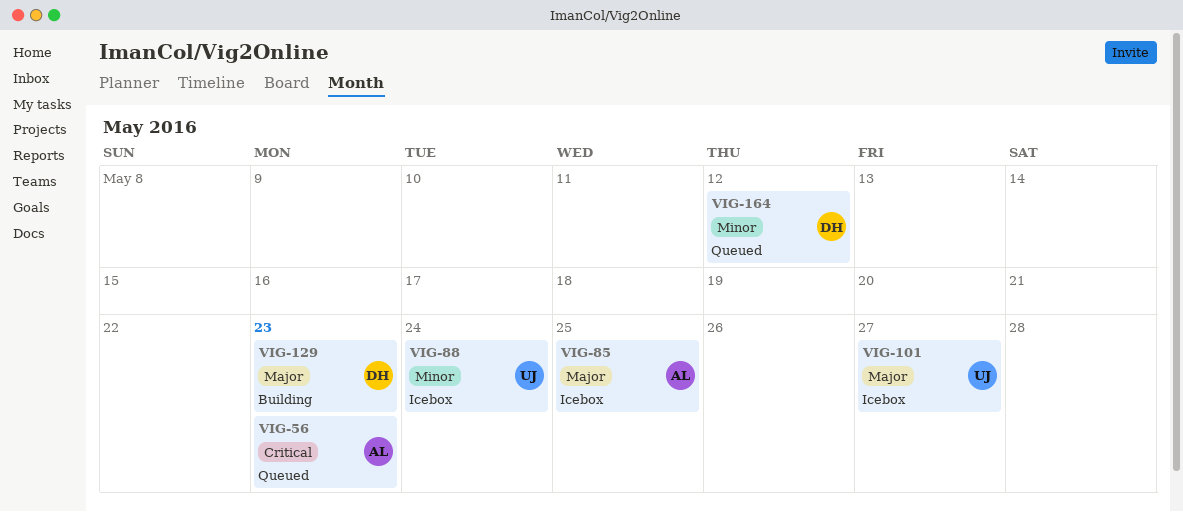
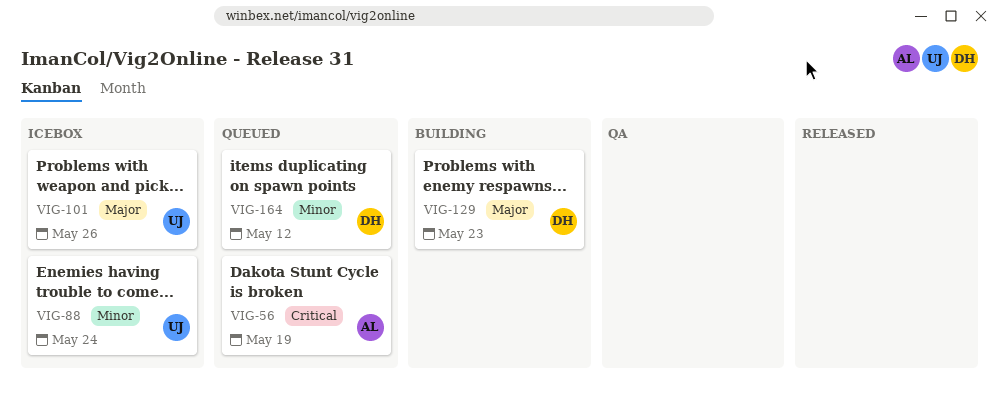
VIG-56, due: May 23 -> May 19
VIG-85: present -> none
VIG-101, due: May 27 -> May 26

